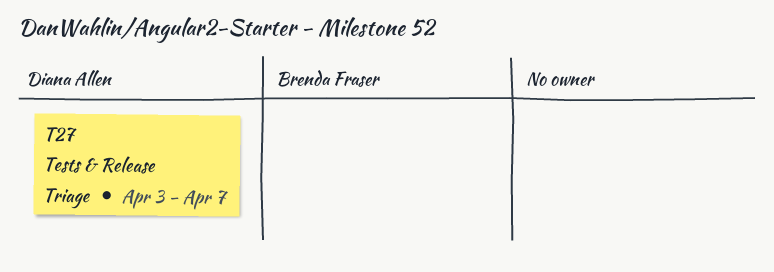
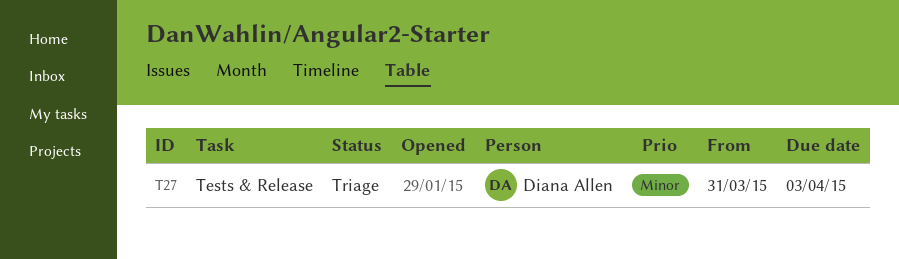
T27, start: Apr 3 -> Mar 31
T27, due: Apr 7 -> Apr 3

